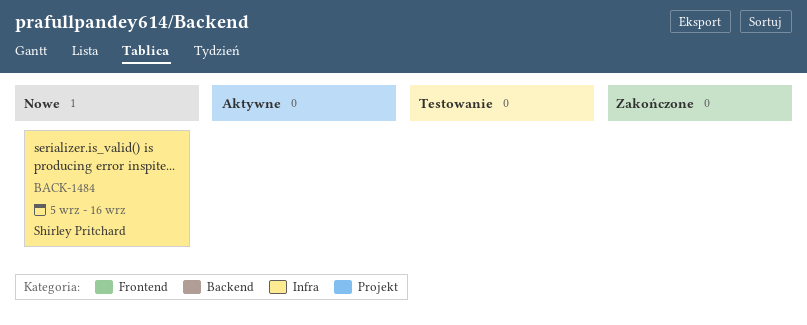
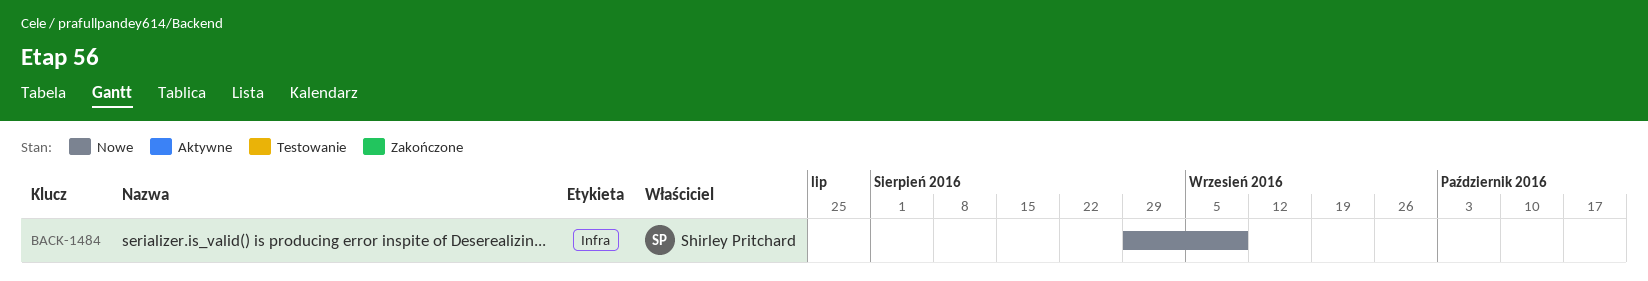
BACK-1484, start: Sep 5 -> Aug 29
BACK-1484, due: Sep 16 -> Sep 9

